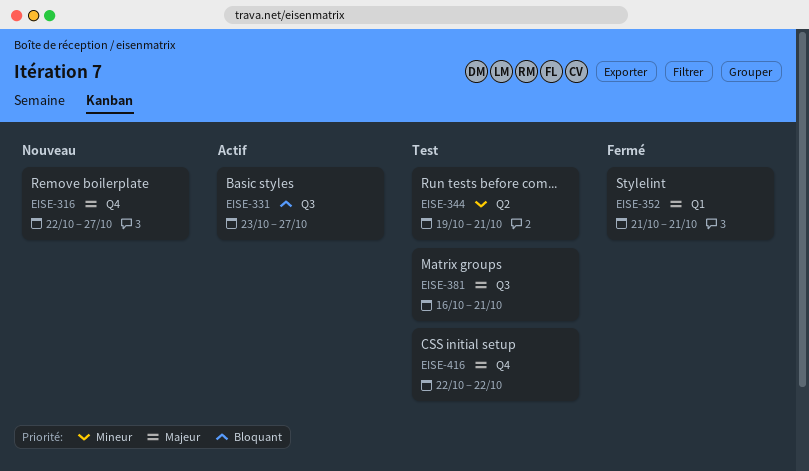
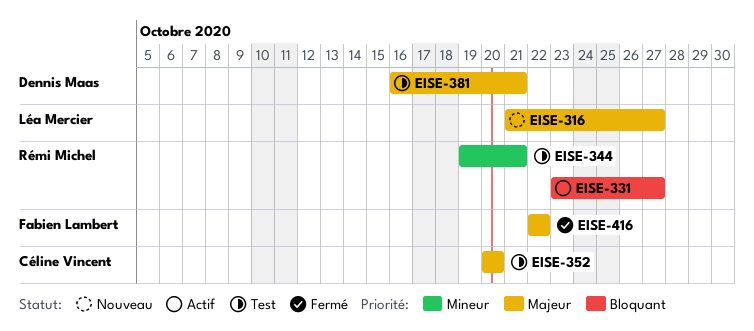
EISE-316, start: Oct 22 -> Oct 21
EISE-352, status: Fermé -> Test
EISE-352, start: Oct 21 -> Oct 20
EISE-352, due: Oct 21 -> Oct 20
EISE-416, status: Test -> Fermé

